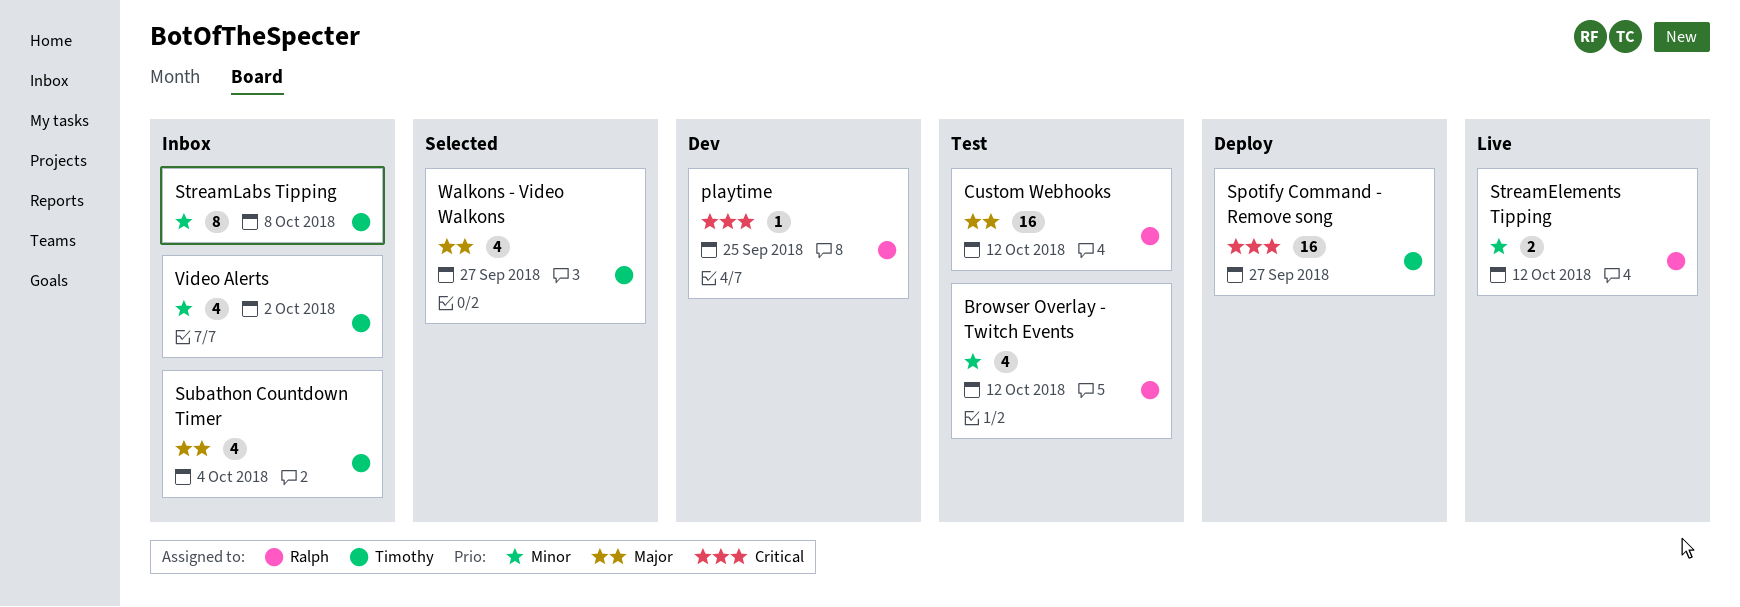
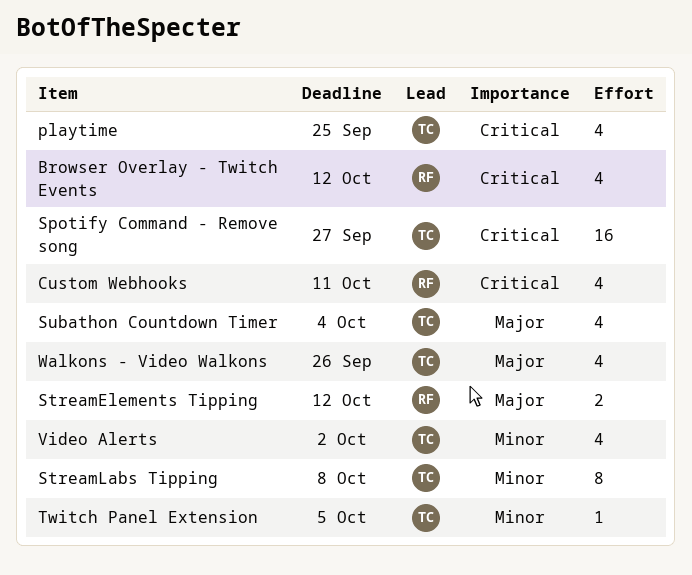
Browser Overlay - Twitch Events, priority: Minor -> Critical
Custom Webhooks, priority: Major -> Critical
Custom Webhooks, estimate: 16 -> 4
Custom Webhooks, due: Oct 12 -> Oct 11
playtime, owner: Ralph -> Timothy
playtime, estimate: 1 -> 4
StreamElements Tipping, priority: Minor -> Major
Twitch Panel Extension: none -> present
Walkons - Video Walkons, due: Sep 27 -> Sep 26

